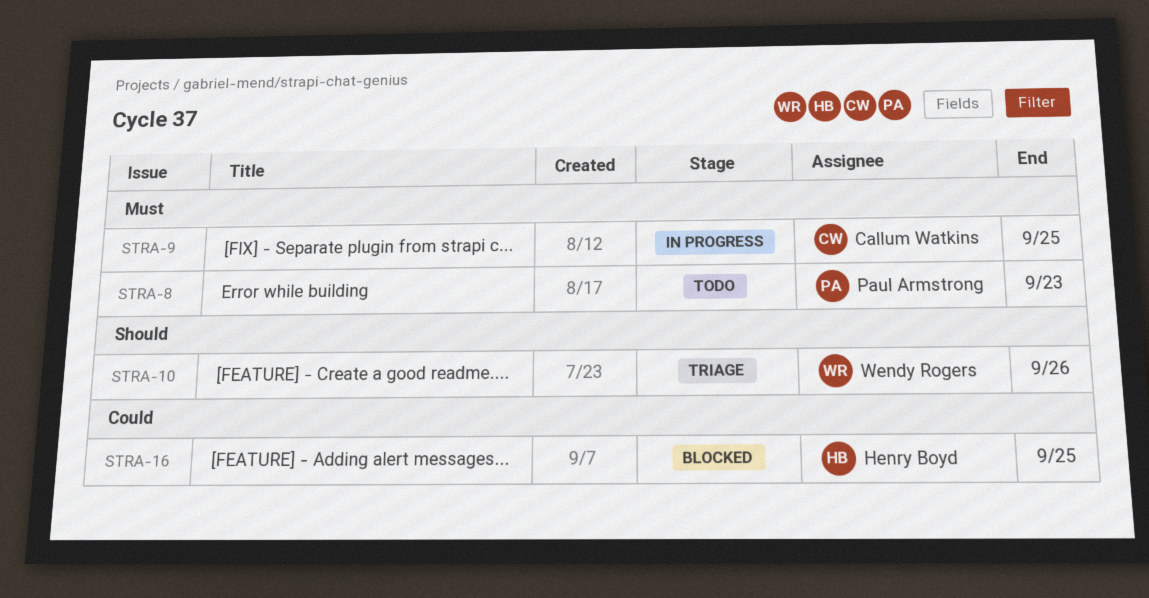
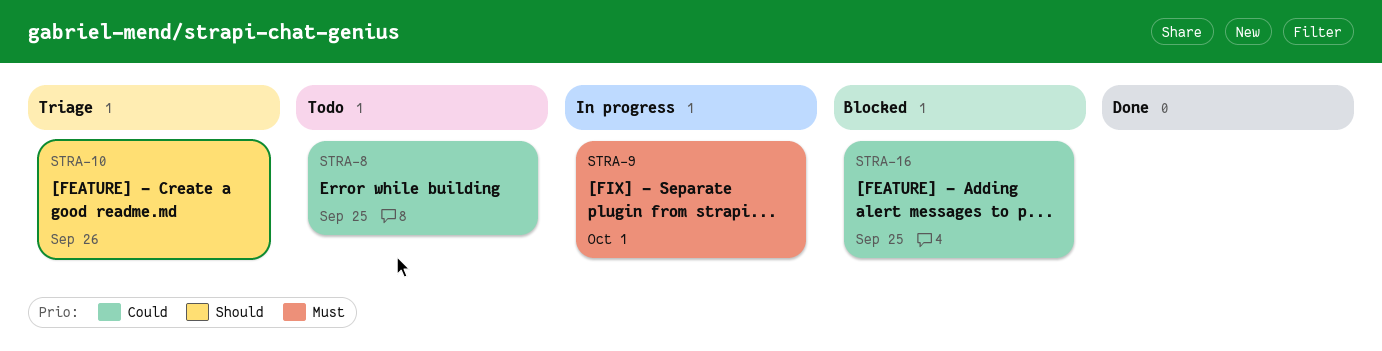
STRA-8, priority: Must -> Could
STRA-8, due: Sep 23 -> Sep 25
STRA-9, due: Sep 25 -> Oct 1

